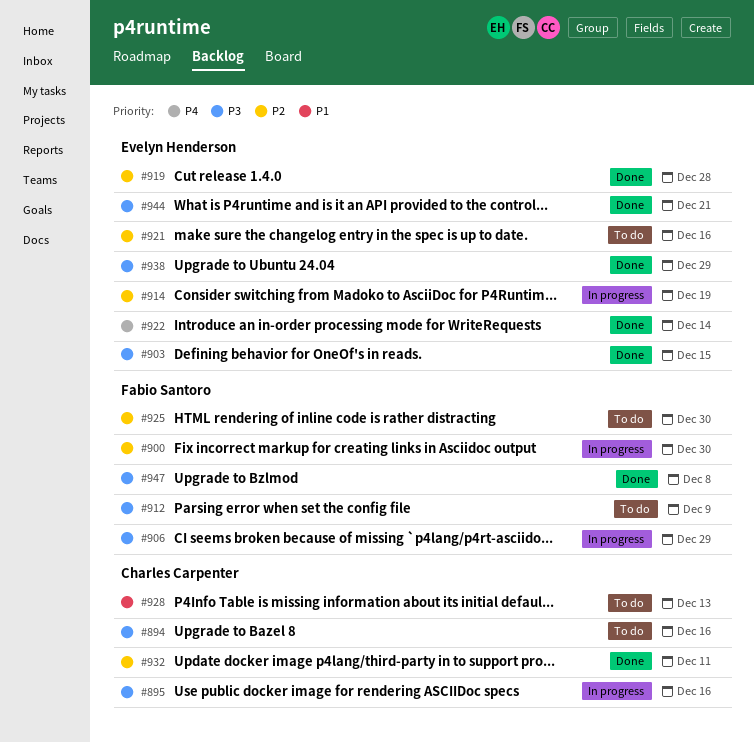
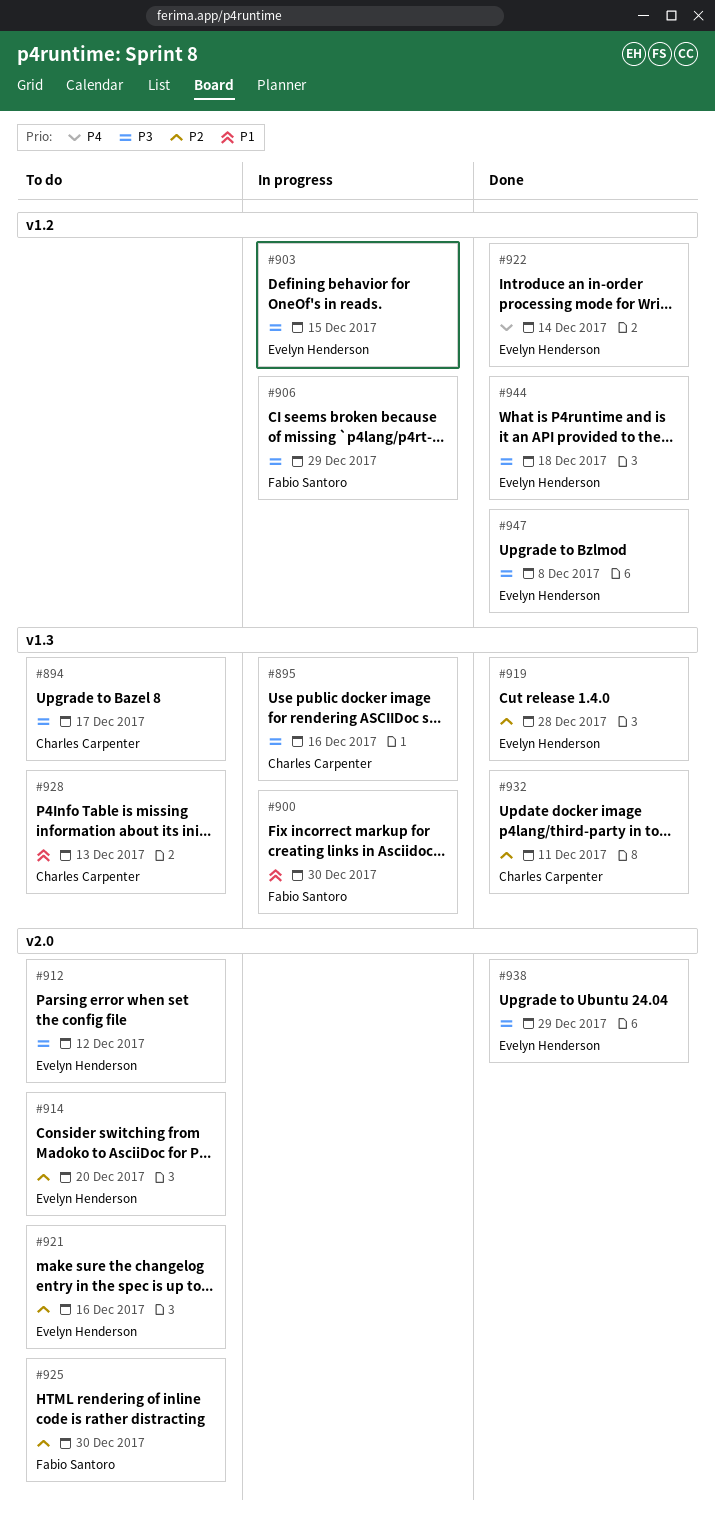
#894, due: Dec 16 -> Dec 17
#900, priority: P2 -> P1
#903, status: Done -> In progress
#912, owner: Fabio Santoro -> Evelyn Henderson
#912, due: Dec 9 -> Dec 12
#914, status: In progress -> To do
#914, due: Dec 19 -> Dec 20
#944, due: Dec 21 -> Dec 18
#947, owner: Fabio Santoro -> Evelyn Henderson

